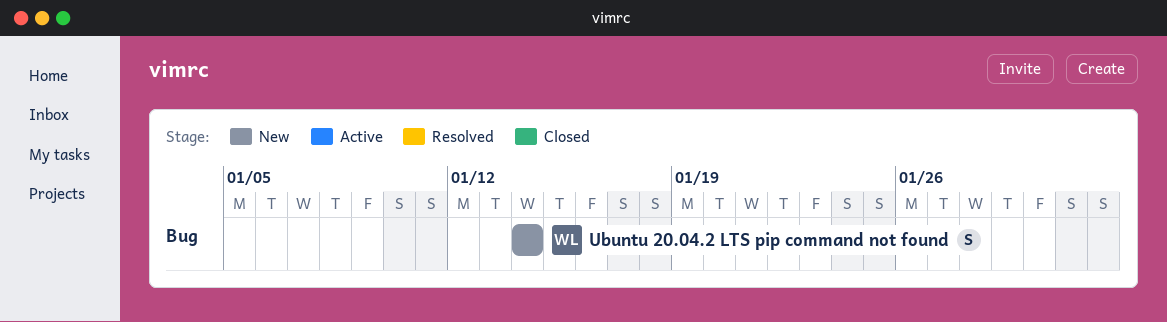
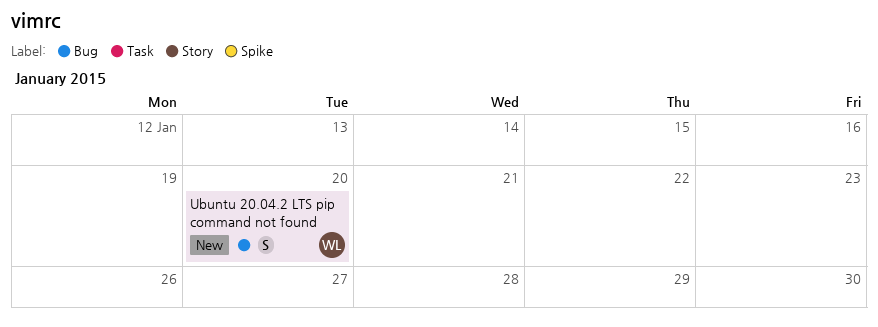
Ubuntu 20.04.2 LTS pip command not found, due: Jan 14 -> Jan 20

